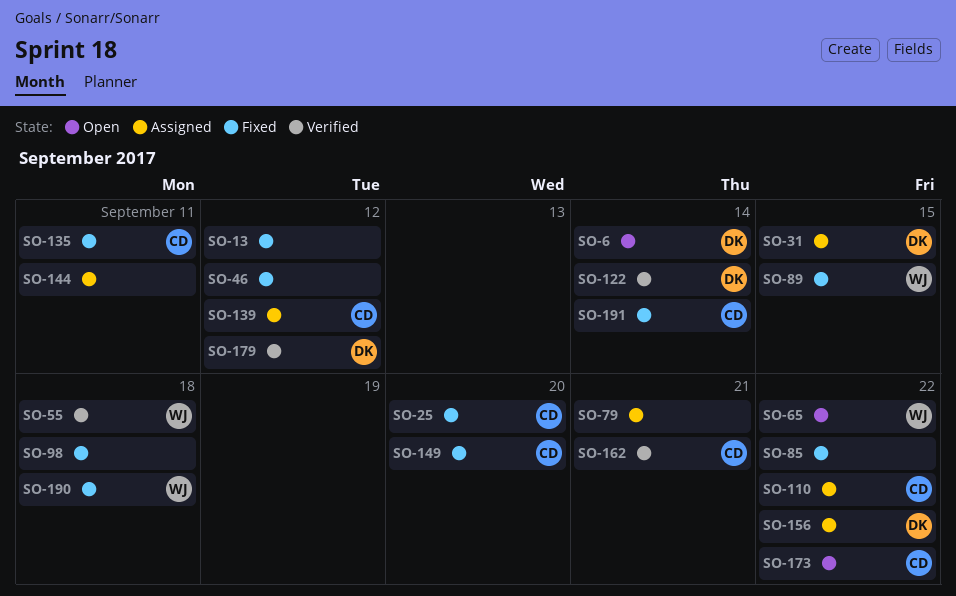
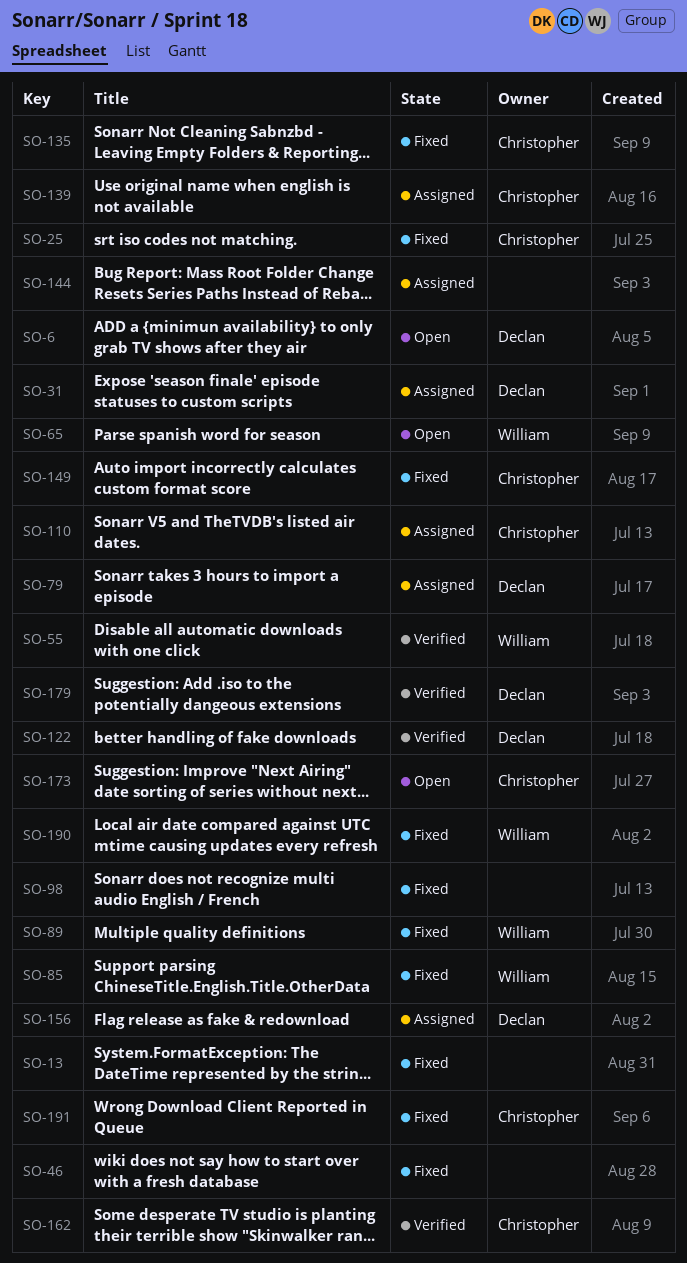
SO-79, owner: none -> Declan
SO-85, owner: none -> William

